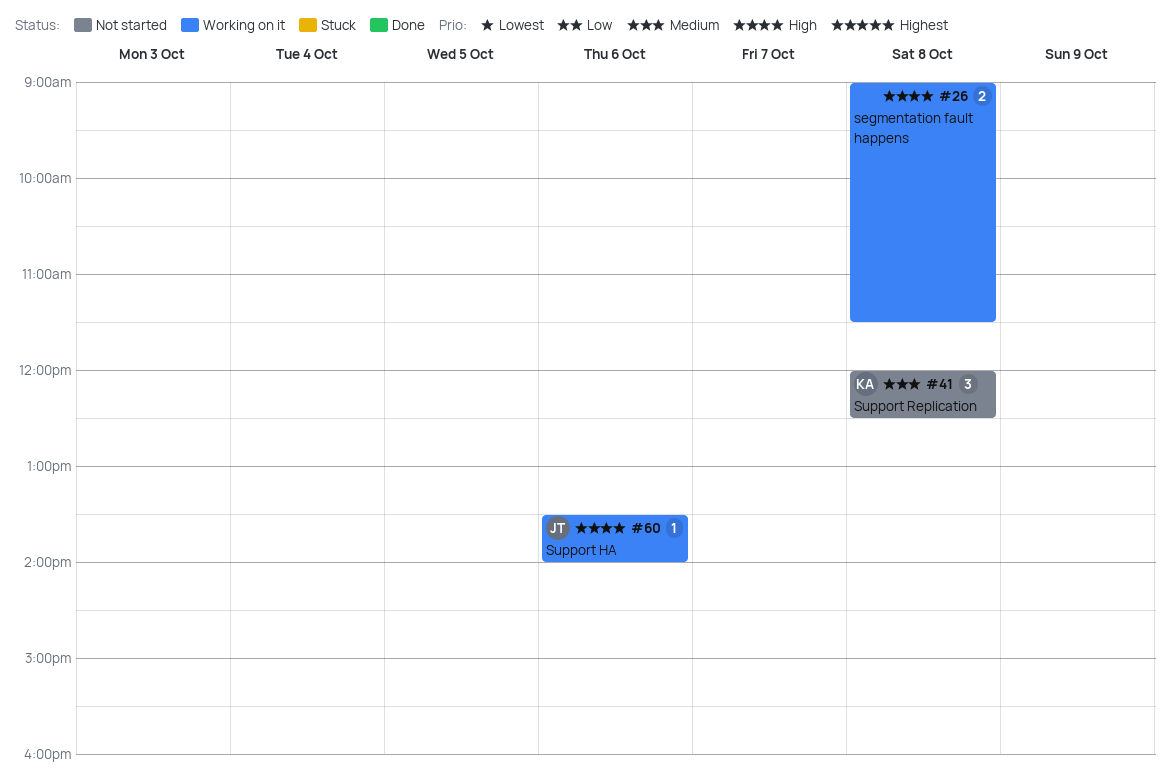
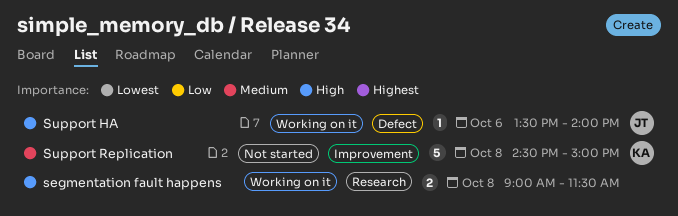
Support Replication, estimate: 3 -> 5
Support Replication, begins: 12:00 -> 14:30
Support Replication, ends: 12:30 -> 15:00

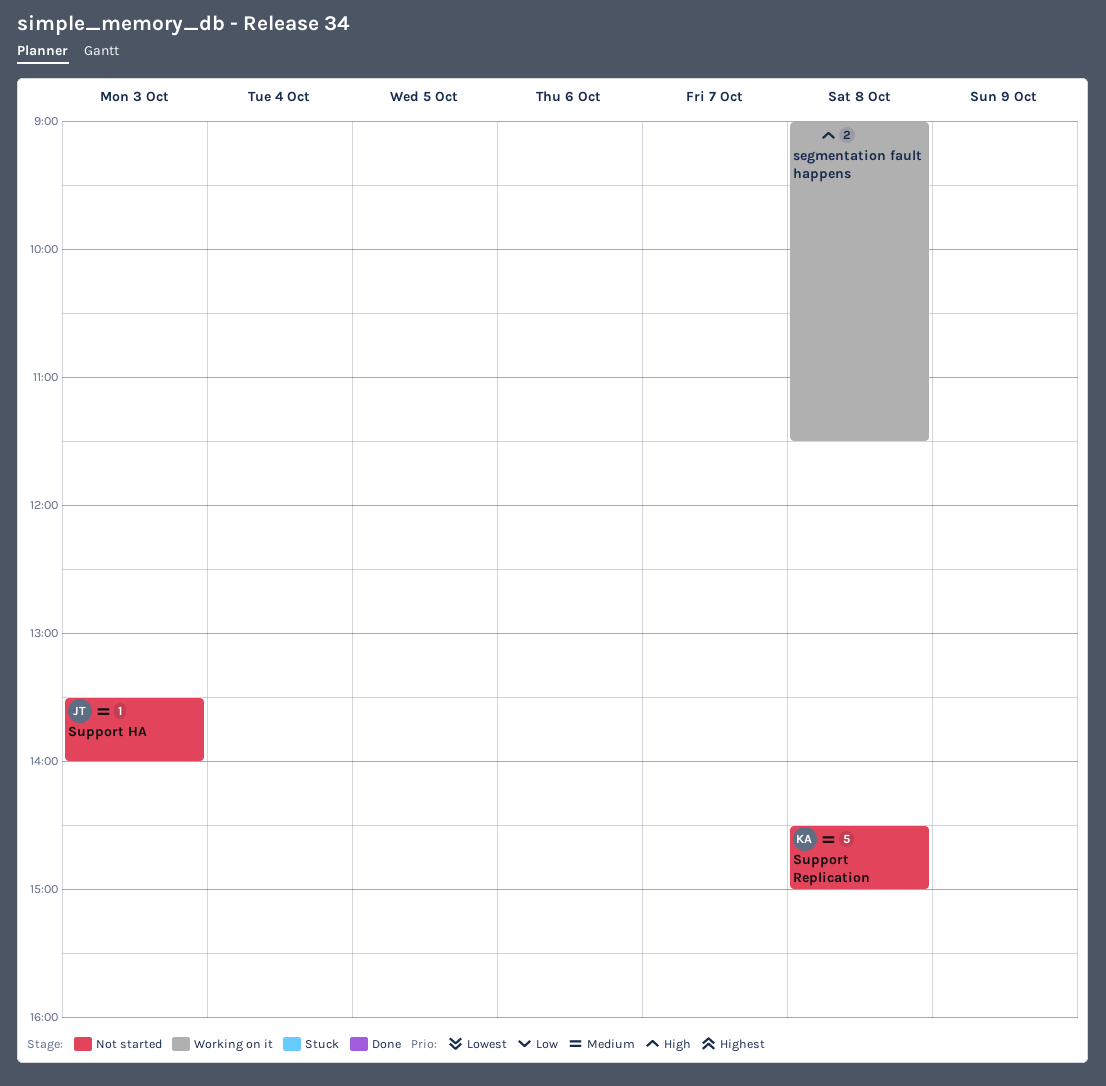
Support HA, status: Working on it -> Not started
Support HA, priority: High -> Medium
Support HA, day: Oct 6 -> Oct 3

